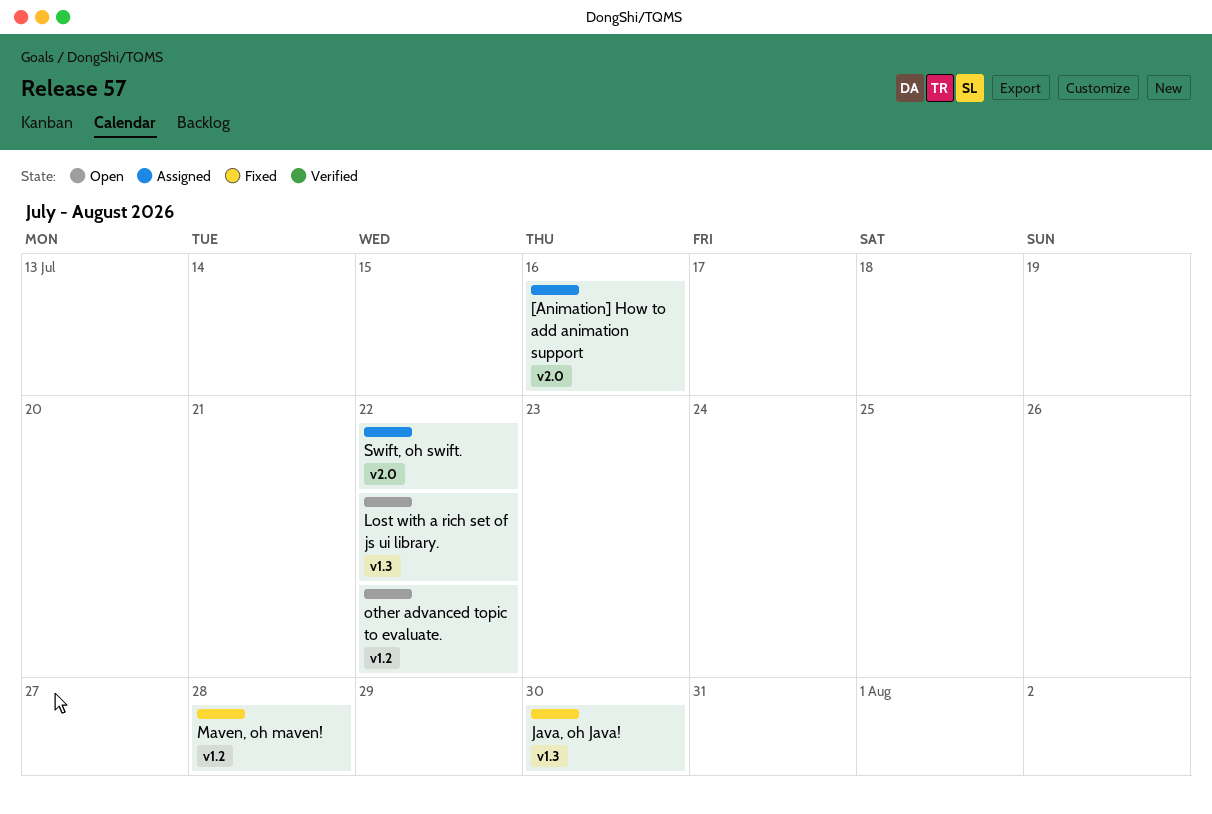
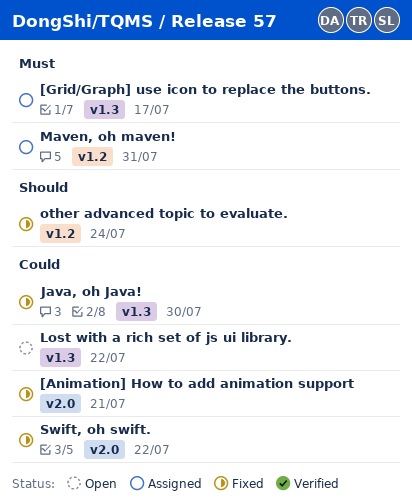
[Animation] How to add animation support, status: Assigned -> Fixed
[Animation] How to add animation support, due: Jul 16 -> Jul 21
[Grid/Graph] use icon to replace the buttons.: none -> present
Maven, oh maven!, status: Fixed -> Assigned
Maven, oh maven!, due: Jul 28 -> Jul 31
other advanced topic to evaluate., status: Open -> Fixed
other advanced topic to evaluate., due: Jul 22 -> Jul 24
Swift, oh swift., status: Assigned -> Fixed

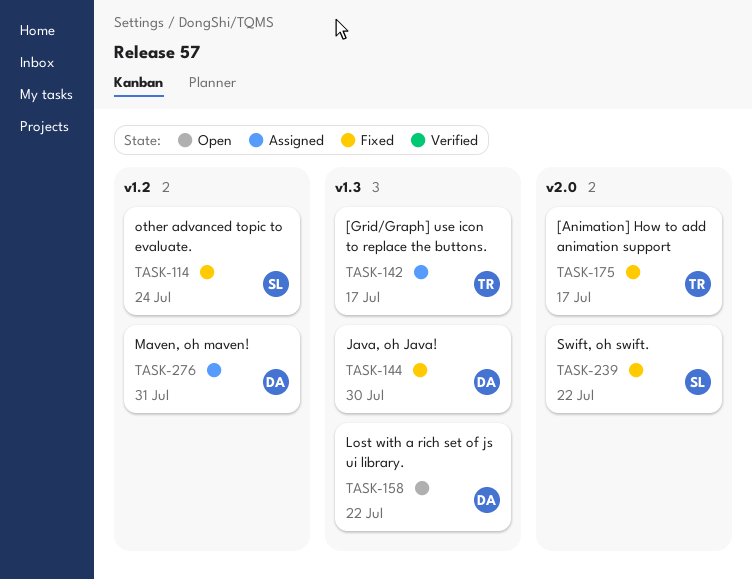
[Animation] How to add animation support, due: Jul 21 -> Jul 17

